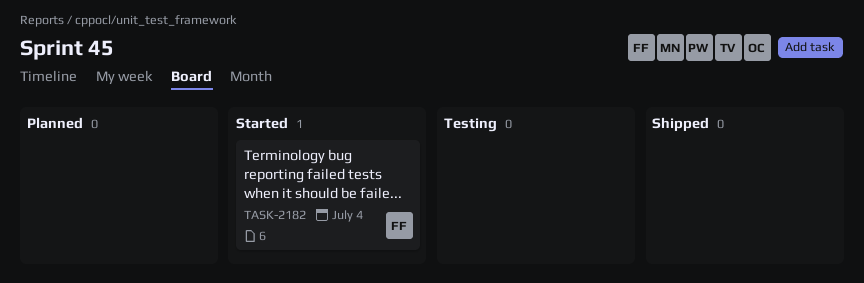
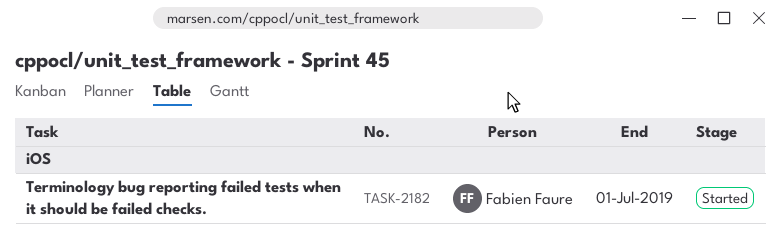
TASK-2182, due: Jul 4 -> Jul 1

